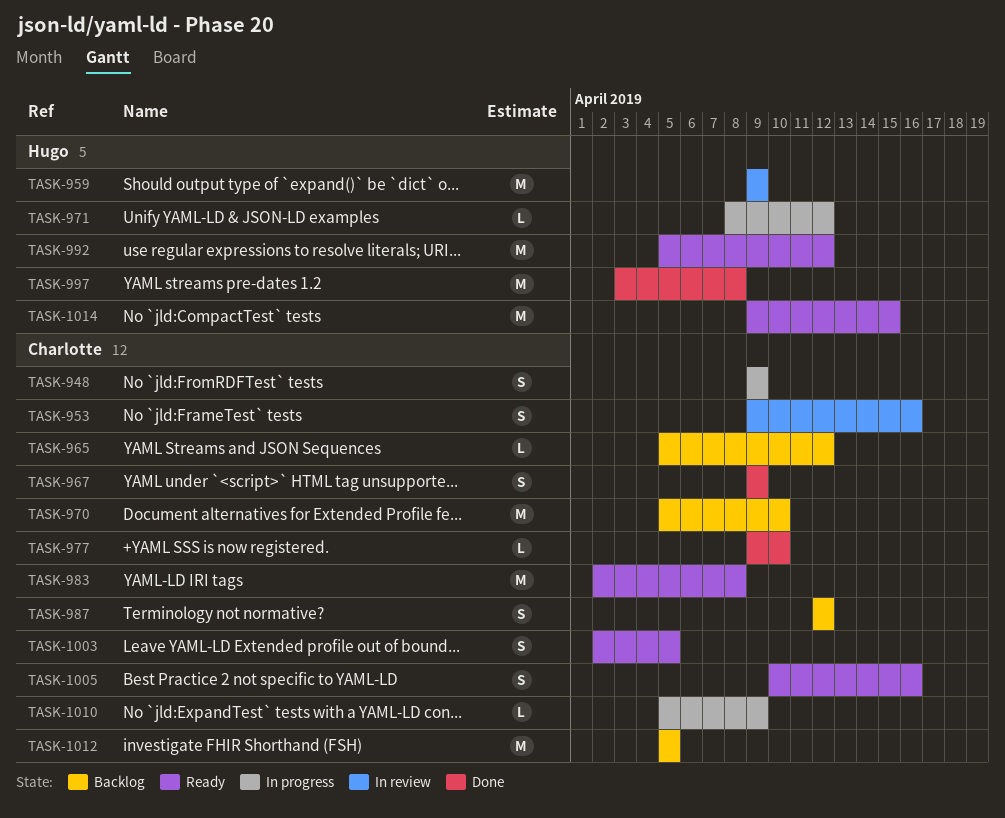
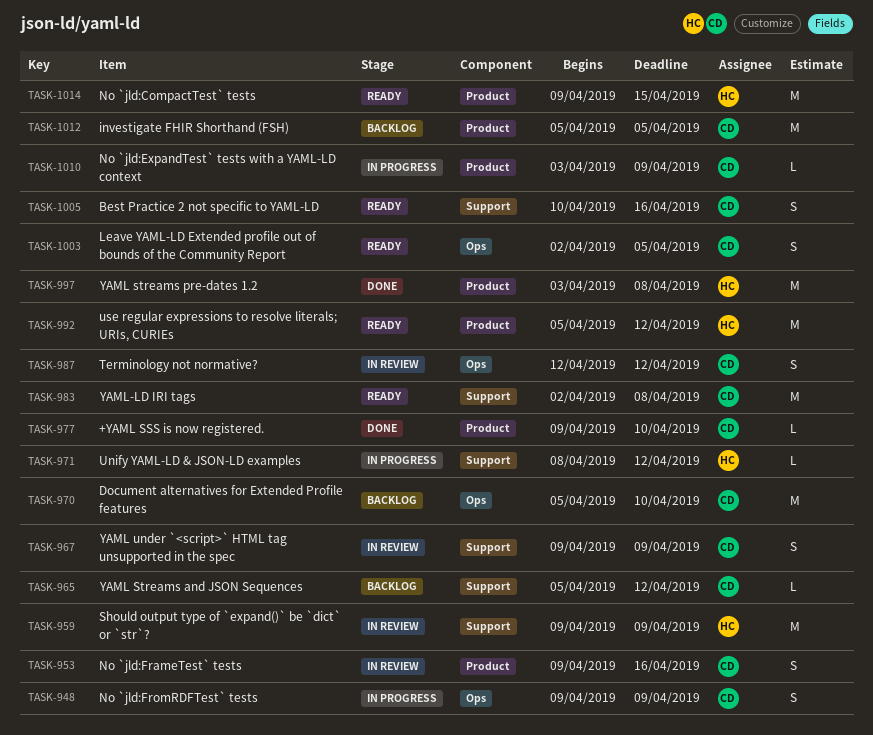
TASK-967, status: Done -> In review
TASK-987, status: Backlog -> In review
TASK-1010, start: Apr 5 -> Apr 3

